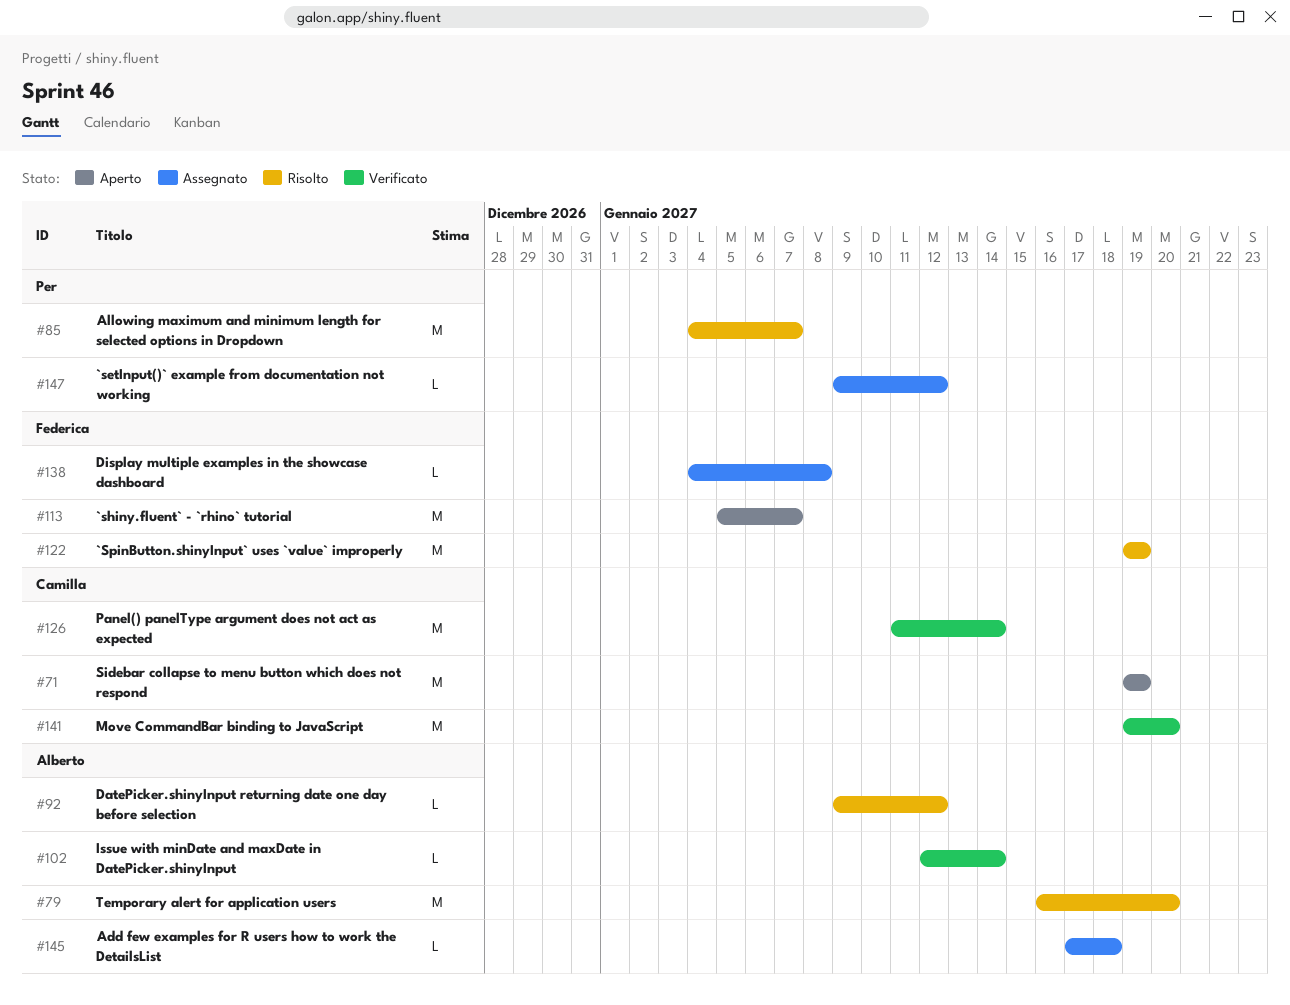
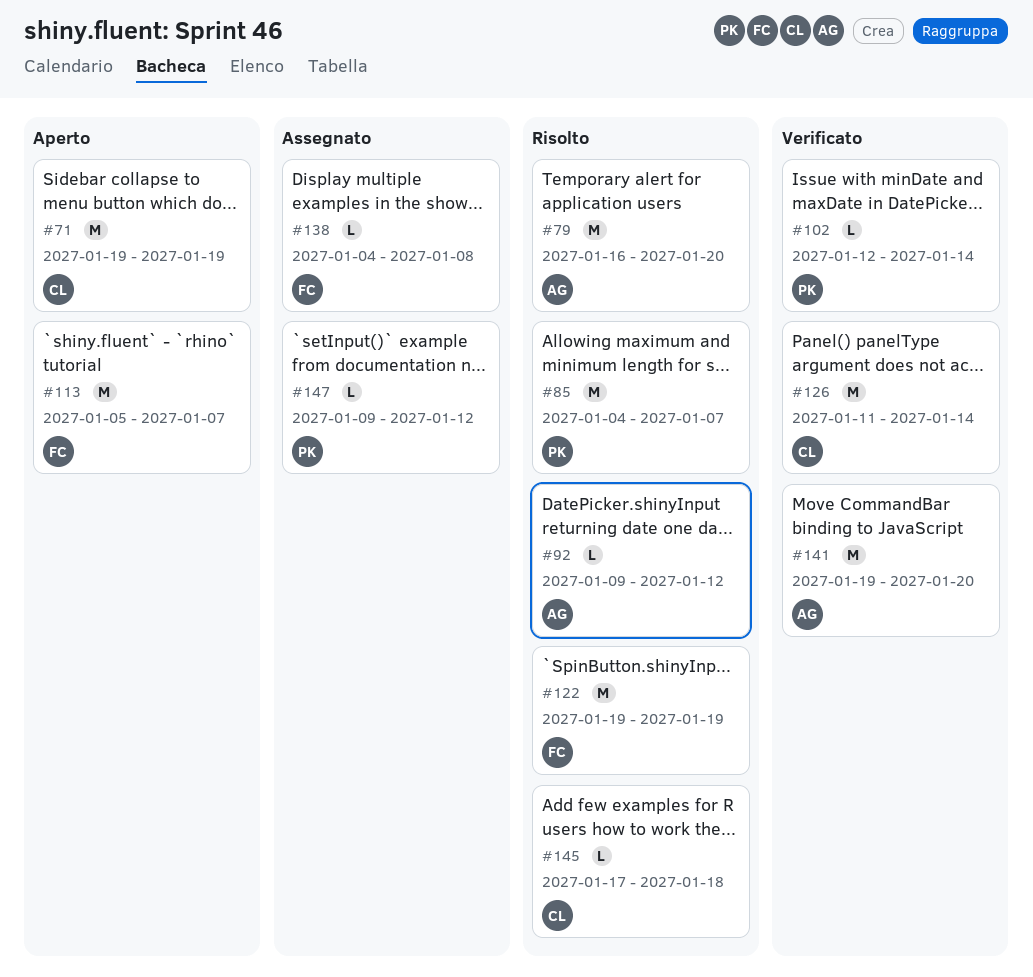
#102, owner: Alberto -> Per
#141, owner: Camilla -> Alberto
#145, status: Assegnato -> Risolto
#145, owner: Alberto -> Camilla

